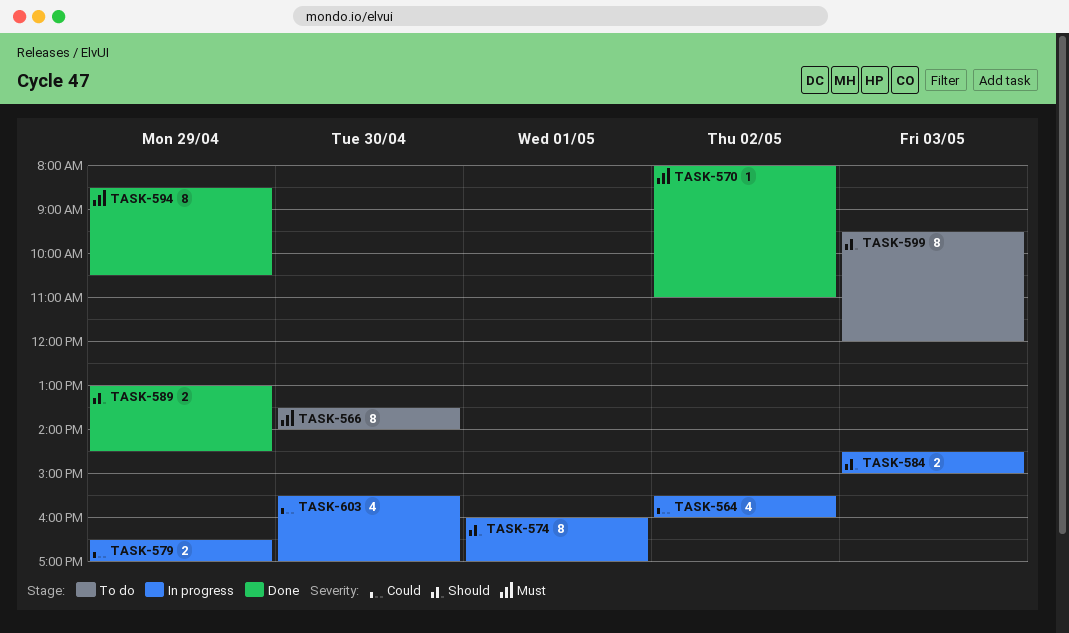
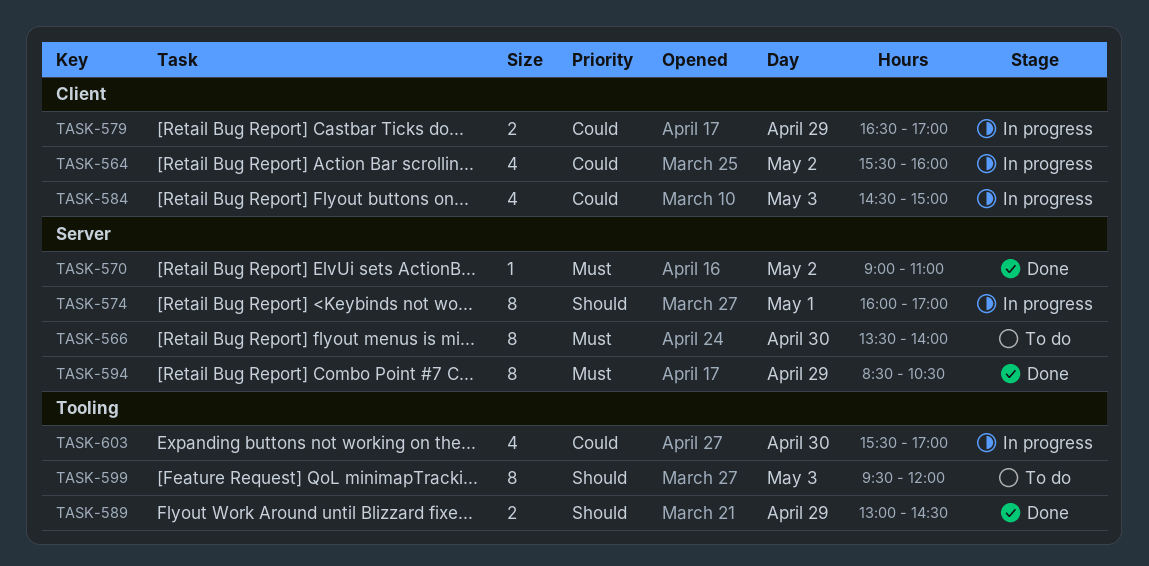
TASK-570, begins: 08:00 -> 09:00
TASK-584, priority: Should -> Could
TASK-584, estimate: 2 -> 4

